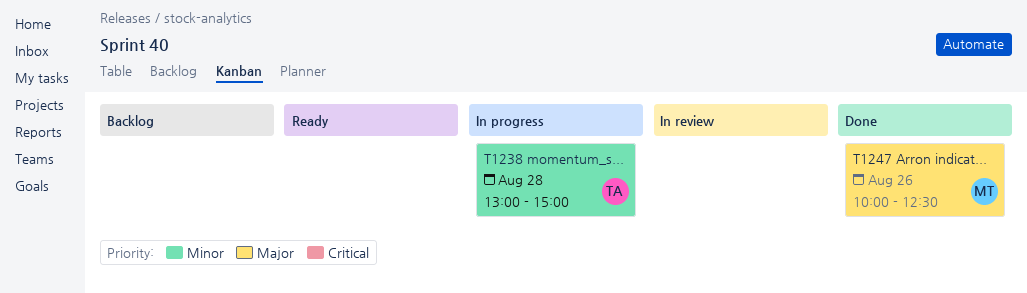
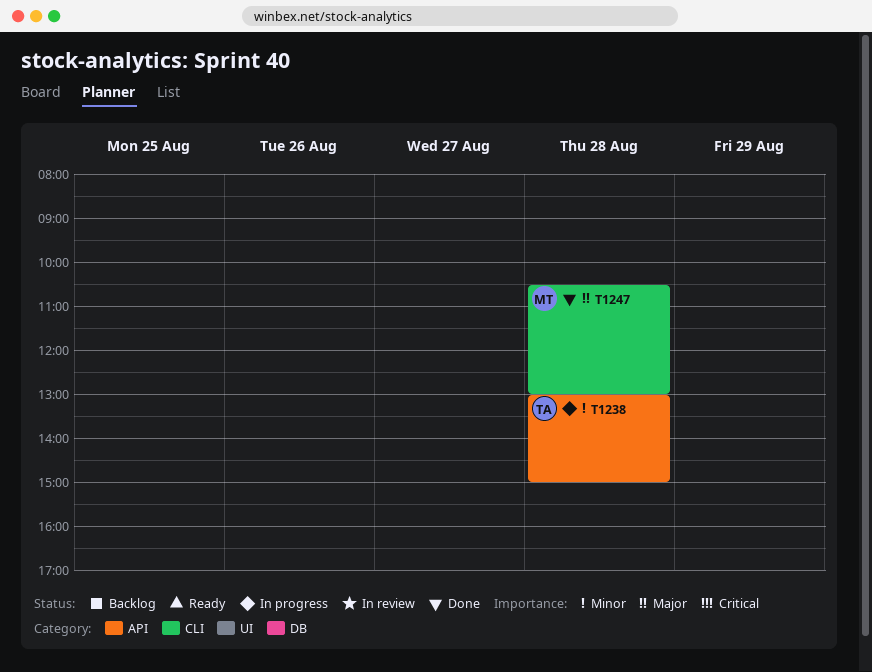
T1247, day: Aug 26 -> Aug 28
T1247, begins: 10:00 -> 10:30
T1247, ends: 12:30 -> 13:00

